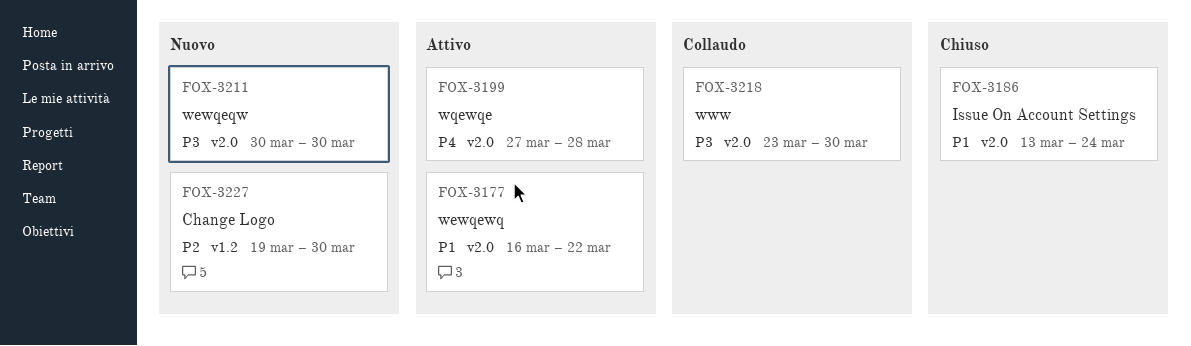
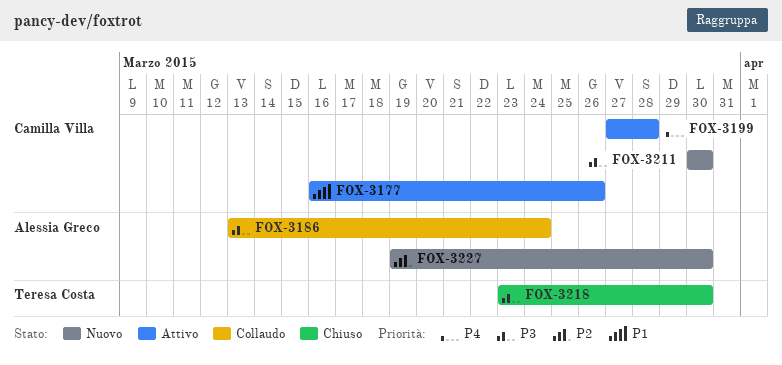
FOX-3177, due: Mar 22 -> Mar 26
FOX-3186, status: Chiuso -> Collaudo
FOX-3186, priority: P1 -> P3
FOX-3218, status: Collaudo -> Chiuso

